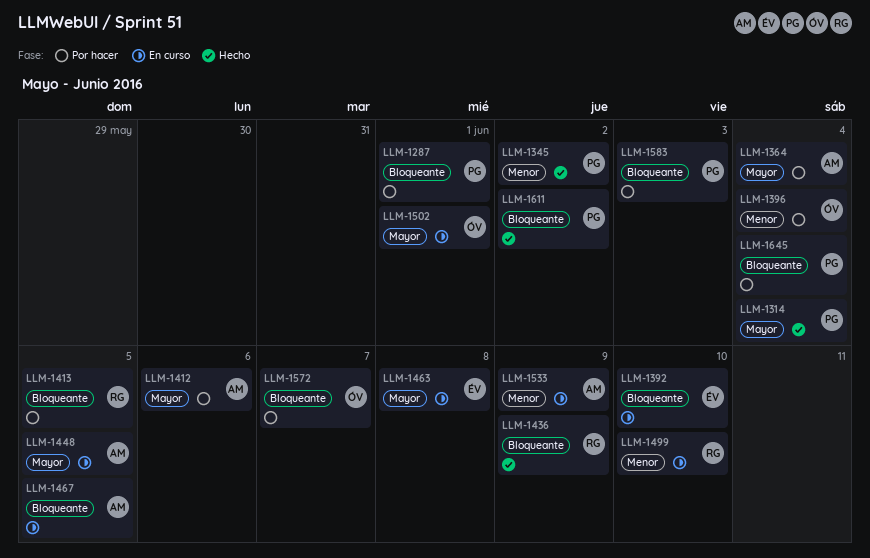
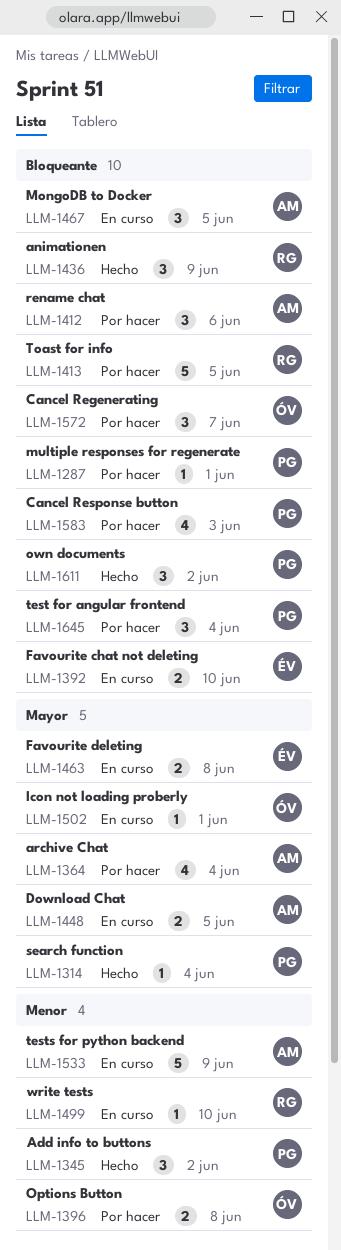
LLM-1396, due: Jun 4 -> Jun 8
LLM-1412, priority: Mayor -> Bloqueante

